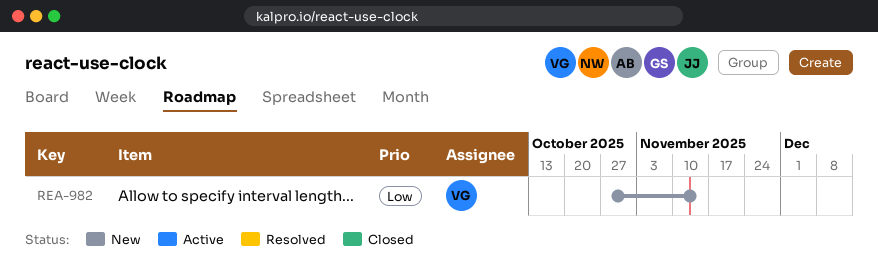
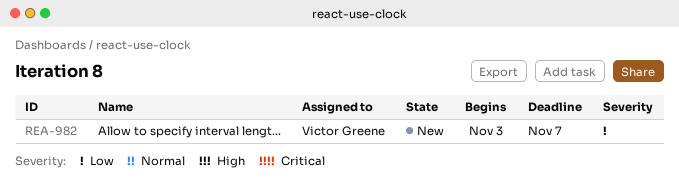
REA-982, start: Oct 27 -> Nov 3
REA-982, due: Nov 14 -> Nov 7

